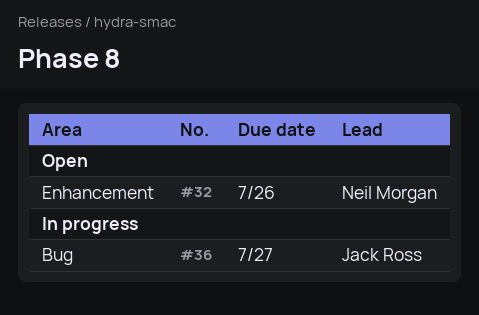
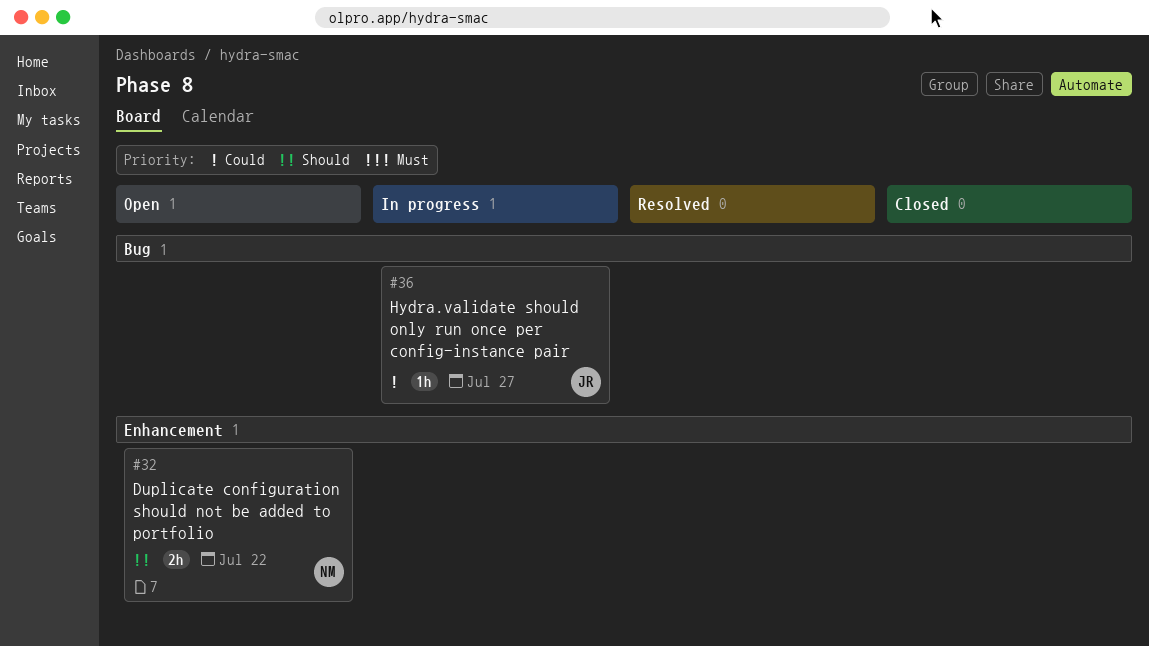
#32, due: Jul 26 -> Jul 22

